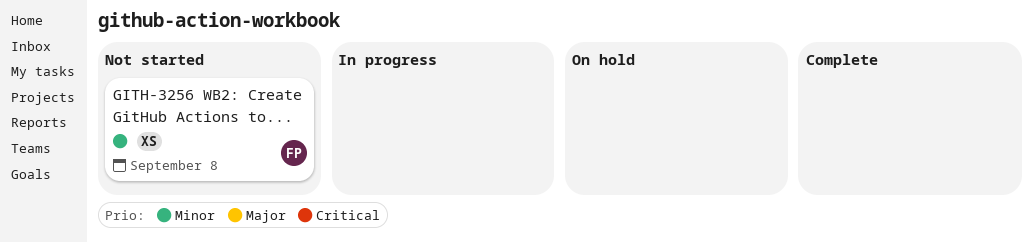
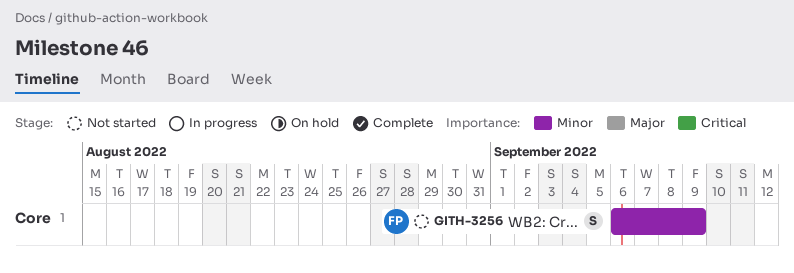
GITH-3256, estimate: XS -> S
GITH-3256, due: Sep 8 -> Sep 9

